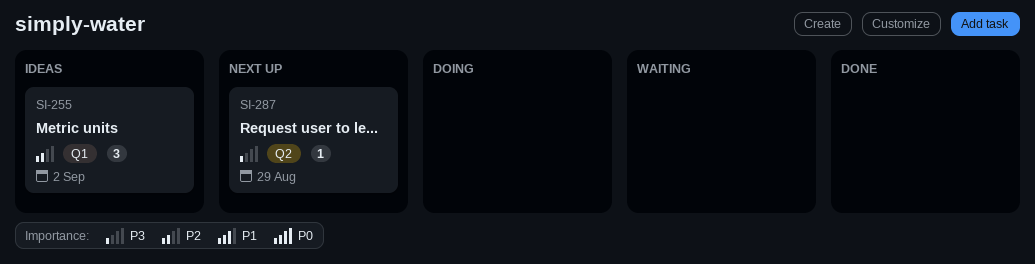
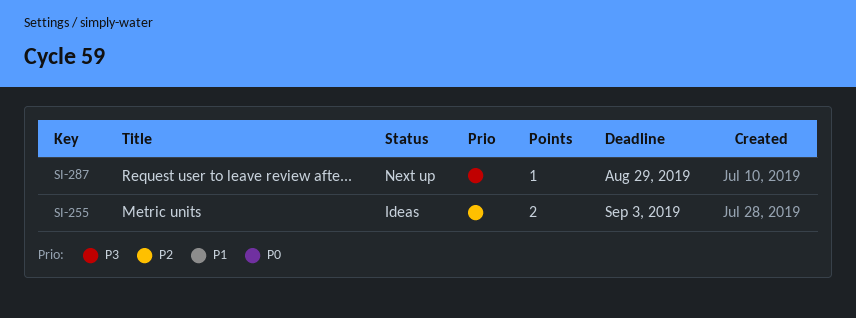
SI-255, estimate: 3 -> 2
SI-255, due: Sep 2 -> Sep 3

